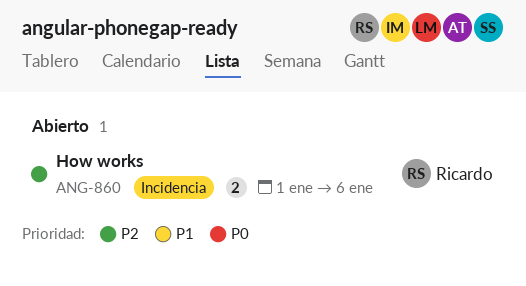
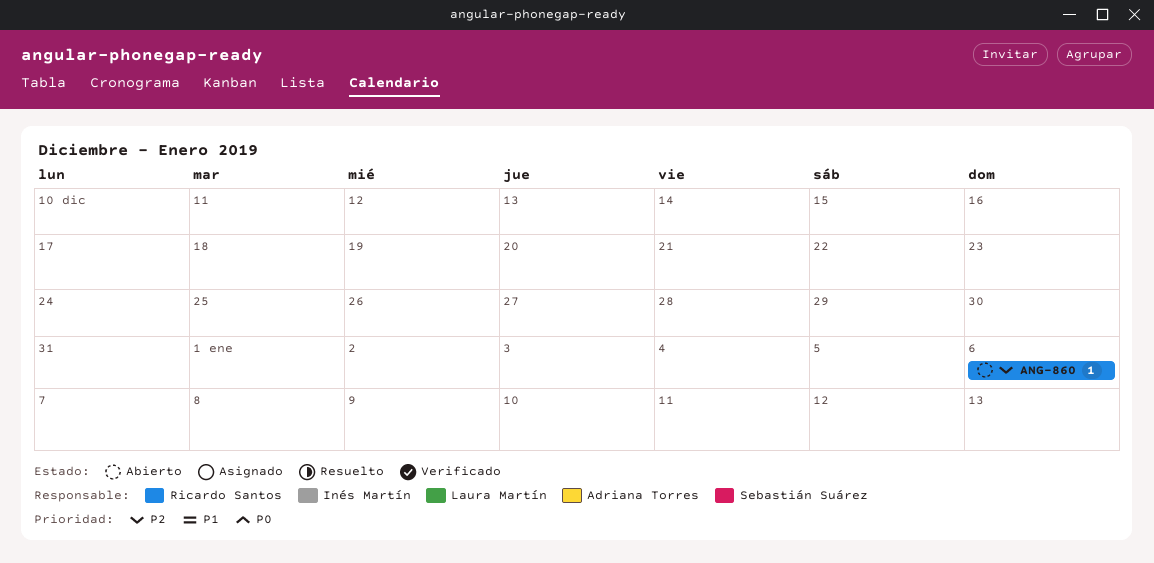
ANG-860, estimate: 2 -> 1
ANG-860, start: Jan 1 -> Jan 6

